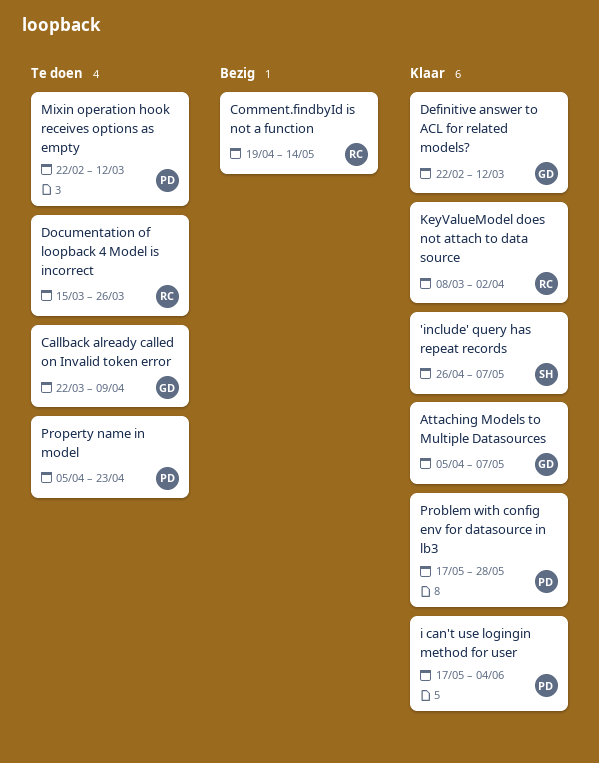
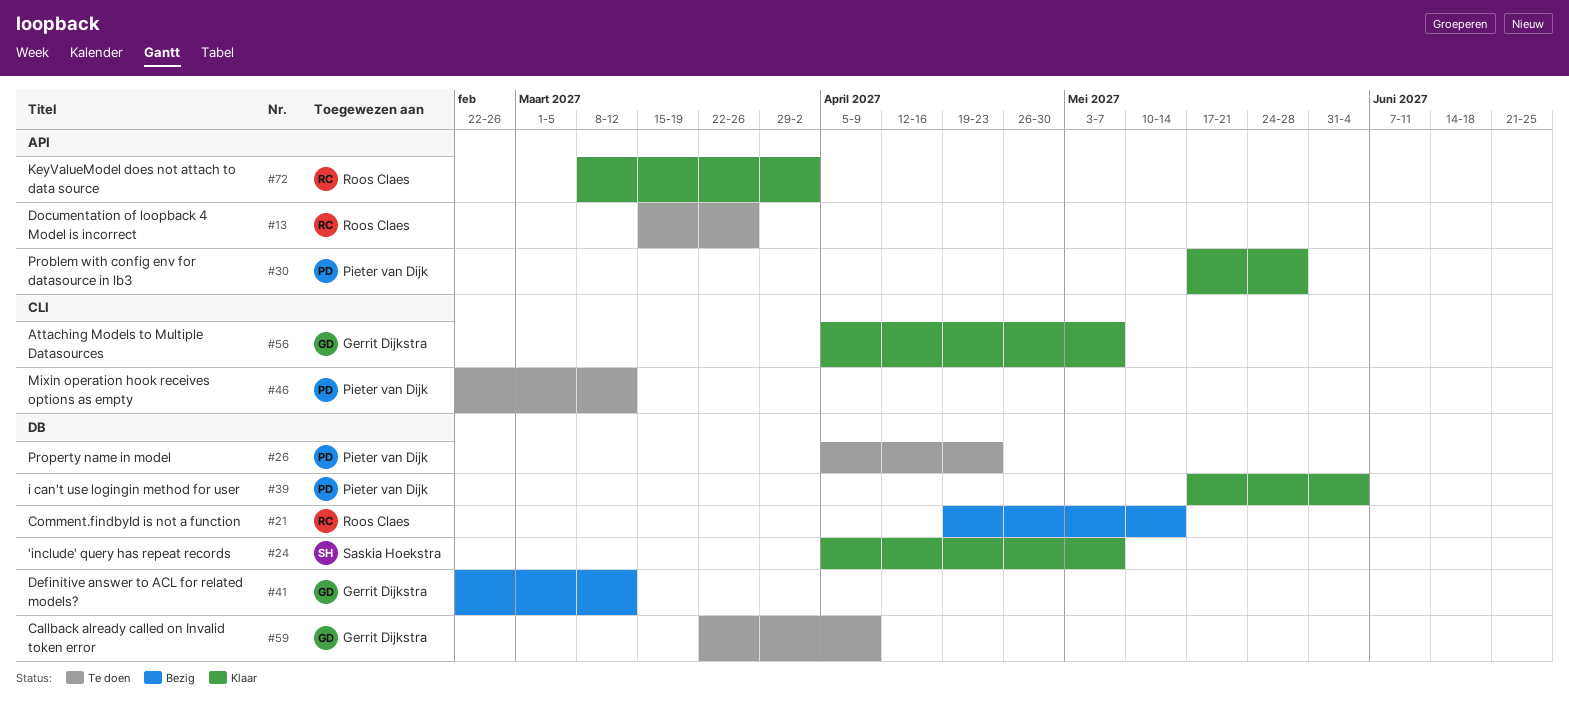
'include' query has repeat records, start: Apr 26 -> Apr 5
Definitive answer to ACL for related models?, status: Klaar -> Bezig

